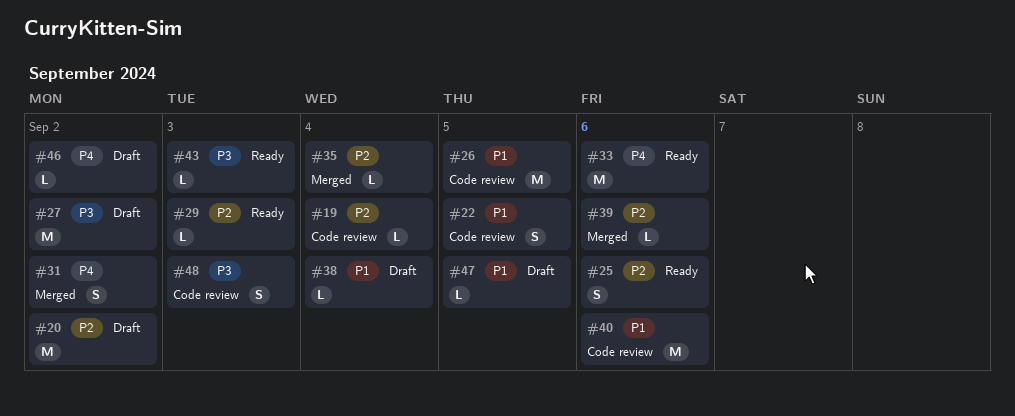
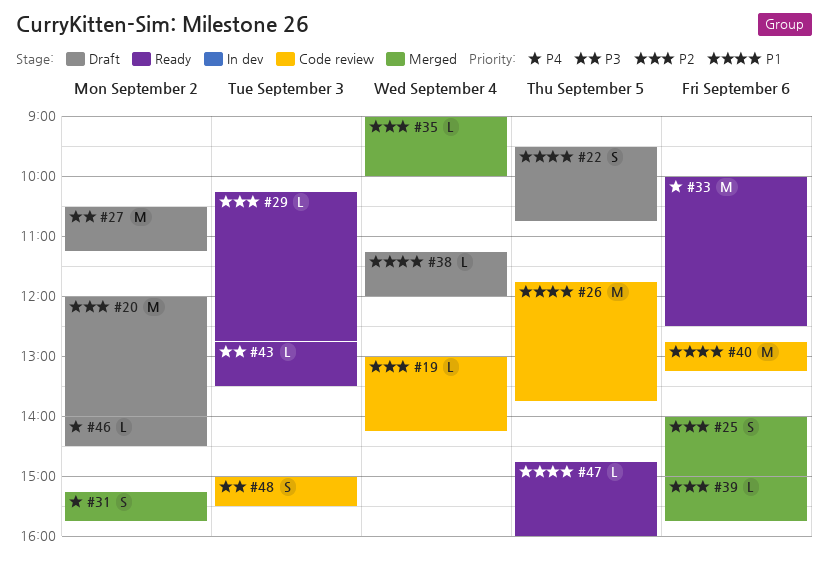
#22, status: Code review -> Draft
#25, status: Ready -> Merged
#47, status: Draft -> Ready

